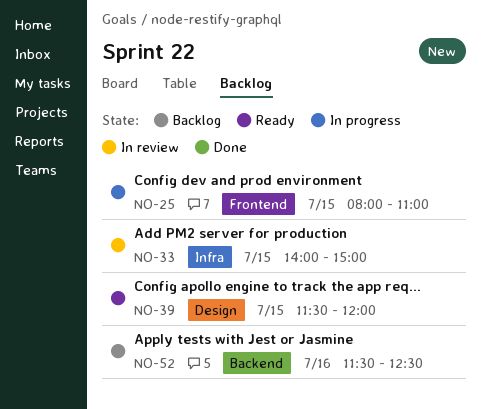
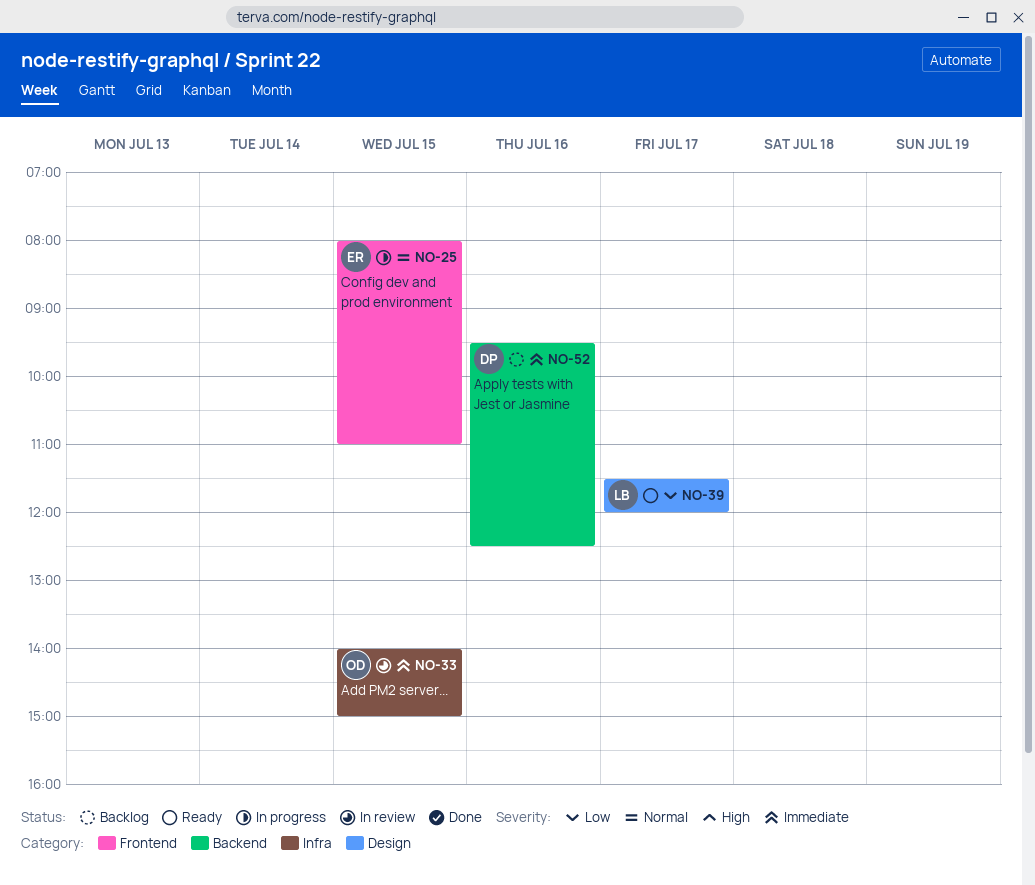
NO-39, day: Jul 15 -> Jul 17
NO-52, begins: 11:30 -> 09:30

